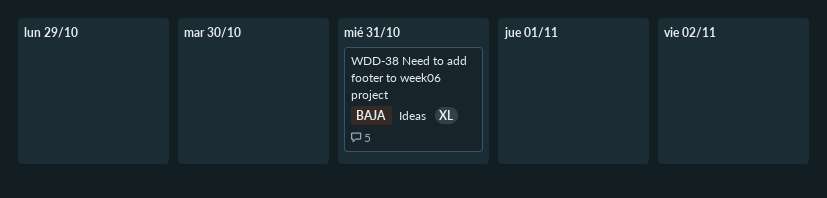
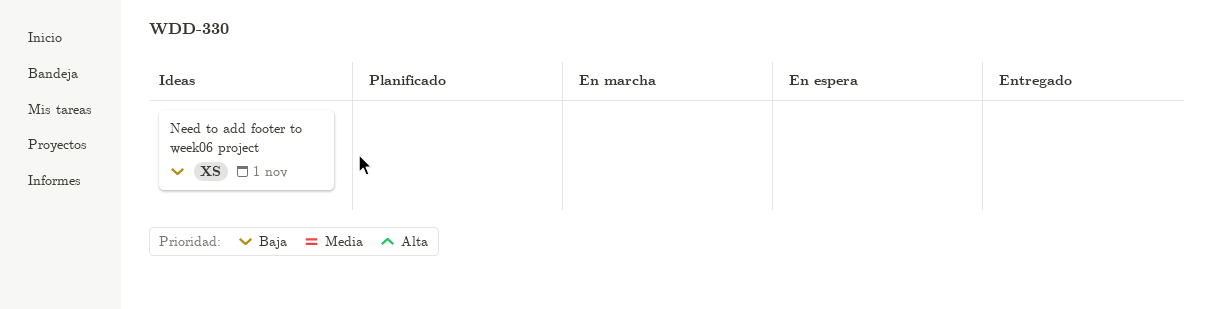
Need to add footer to week06 project, estimate: XL -> XS
Need to add footer to week06 project, due: Oct 31 -> Nov 1

